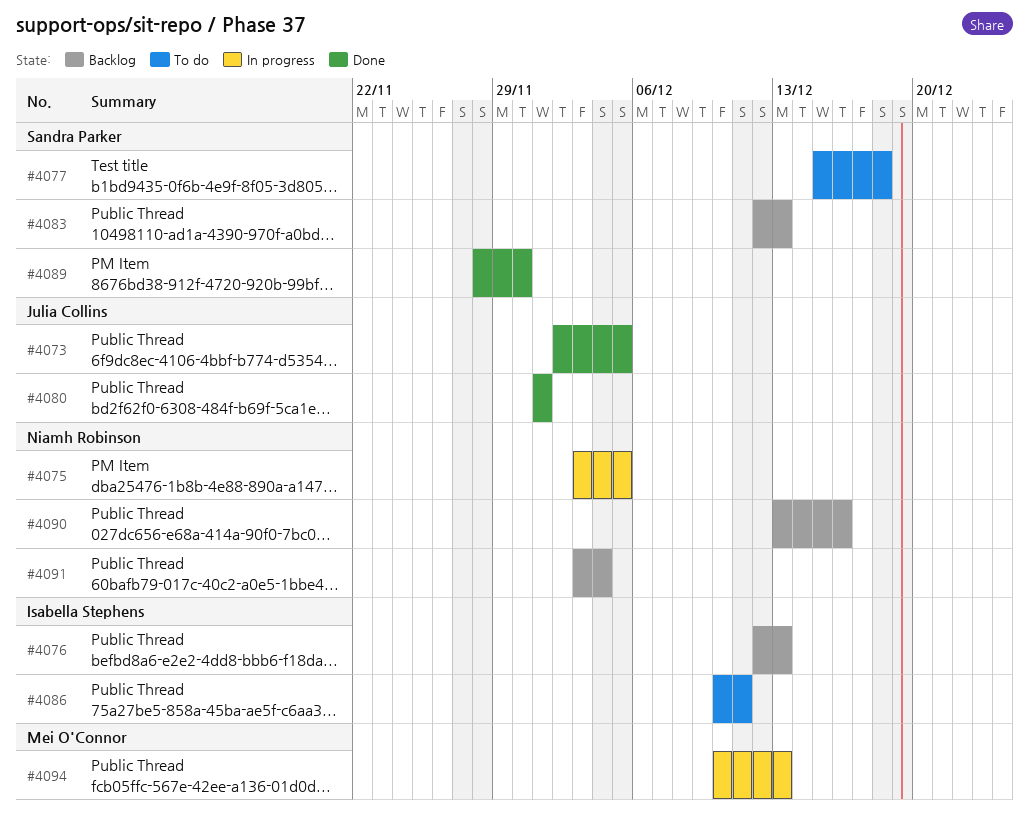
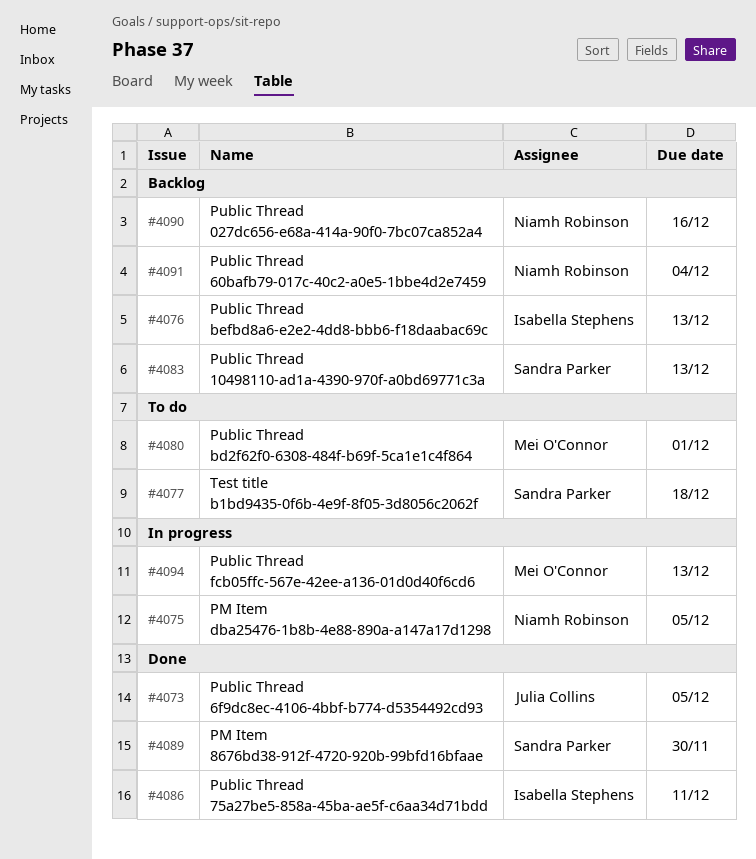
#4080, status: Done -> To do
#4080, owner: Julia Collins -> Mei O'Connor
#4086, status: To do -> Done

